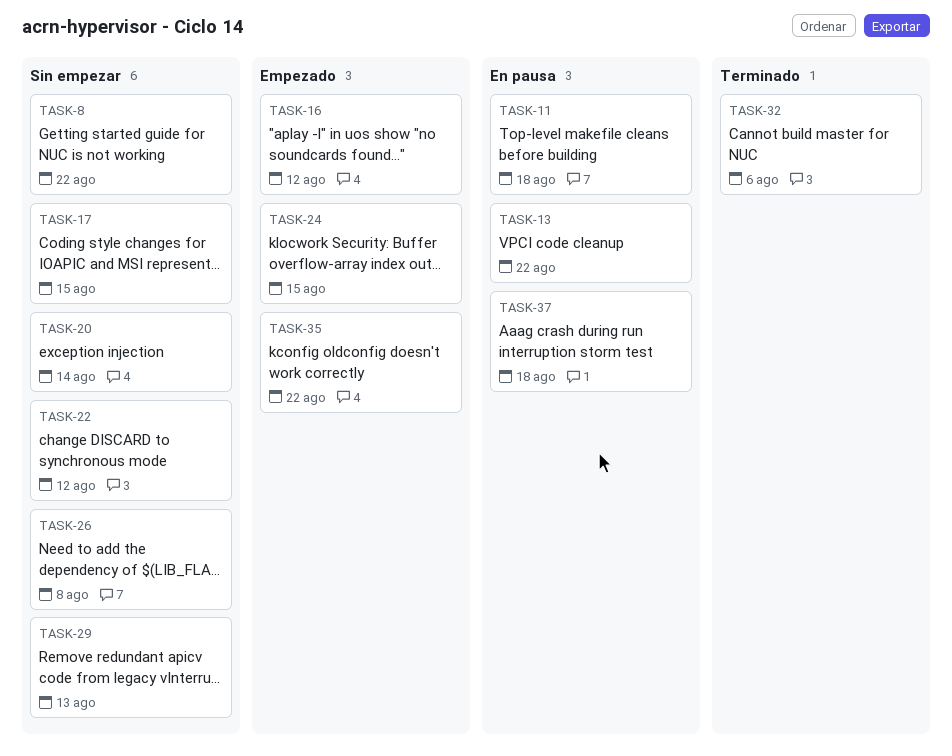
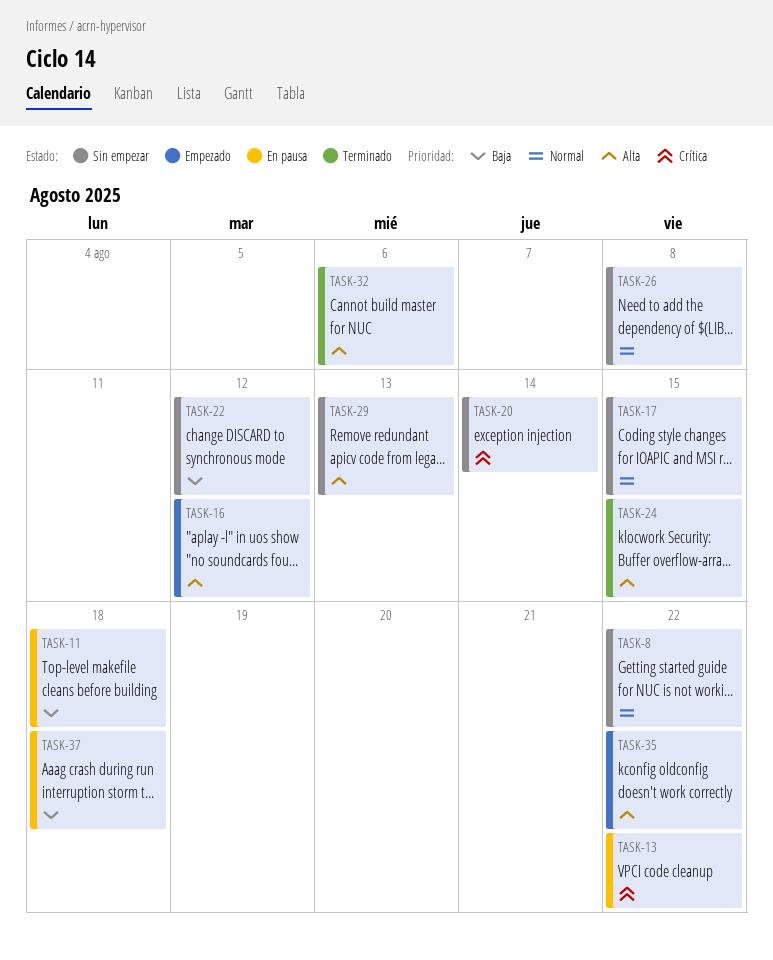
TASK-24, status: Empezado -> Terminado

